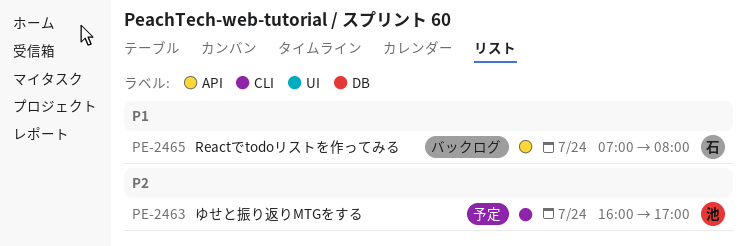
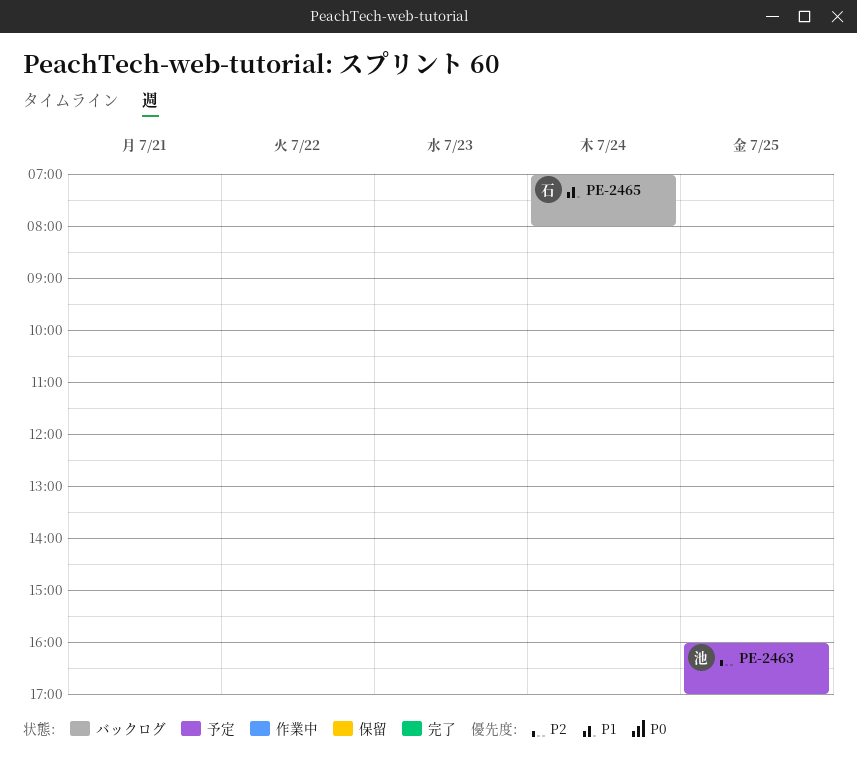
PE-2463, day: Jul 24 -> Jul 25

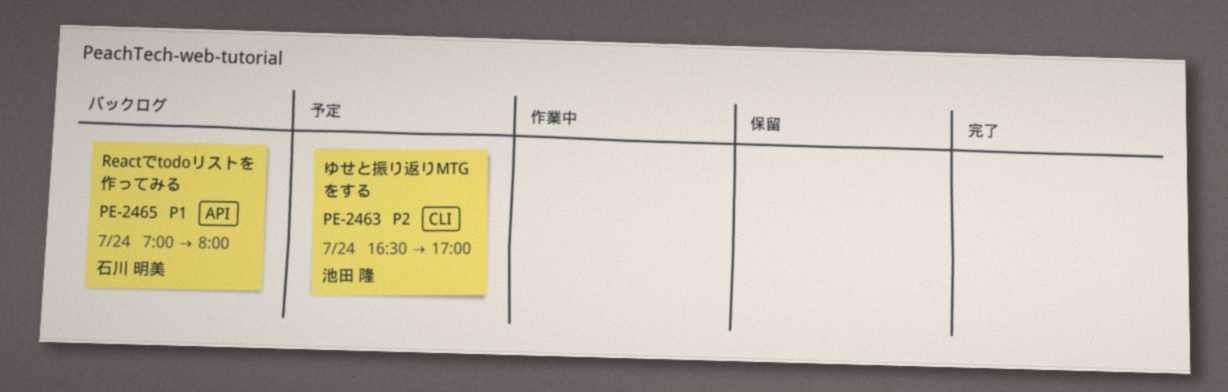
PE-2463, day: Jul 25 -> Jul 24
PE-2463, begins: 16:00 -> 16:30

